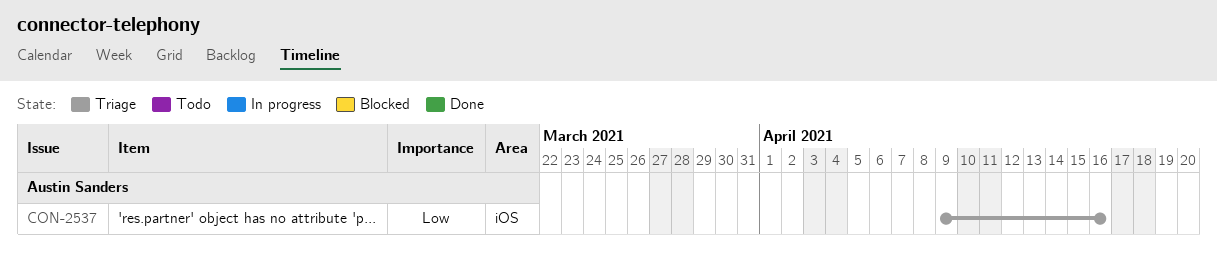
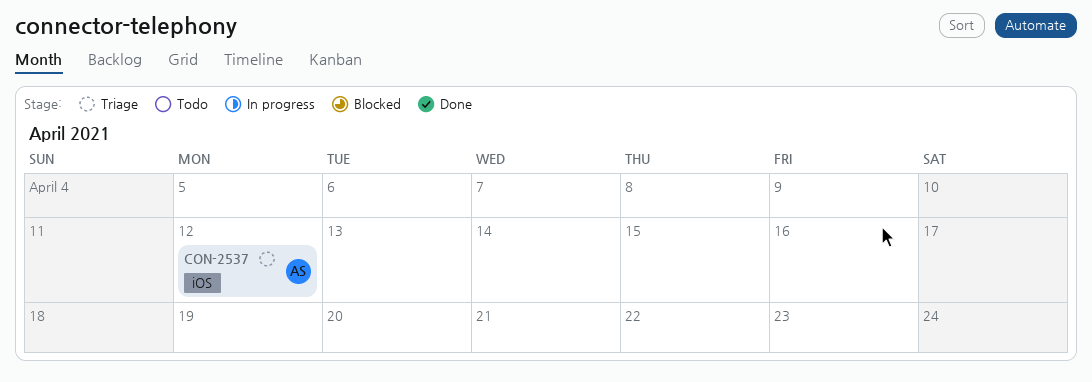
CON-2537, due: Apr 16 -> Apr 12

